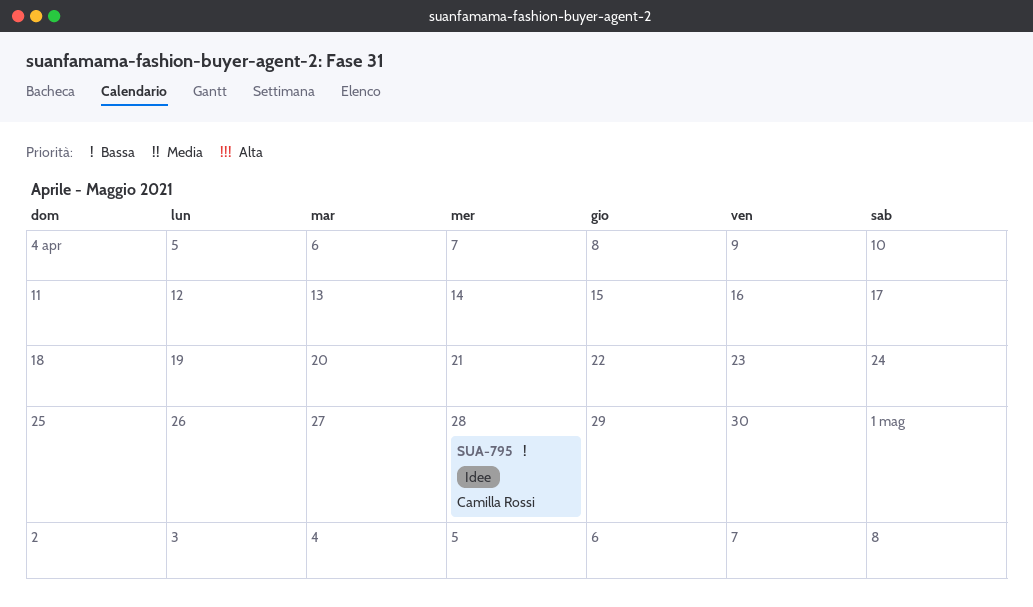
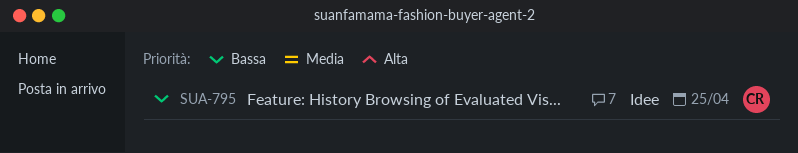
SUA-795, due: Apr 28 -> Apr 25

